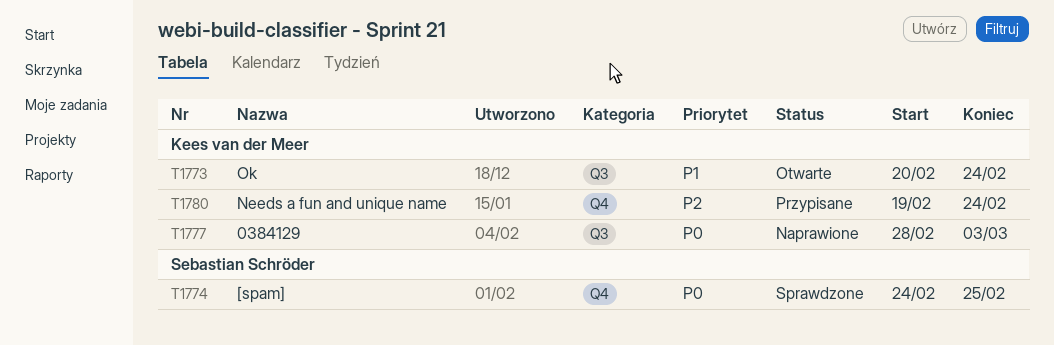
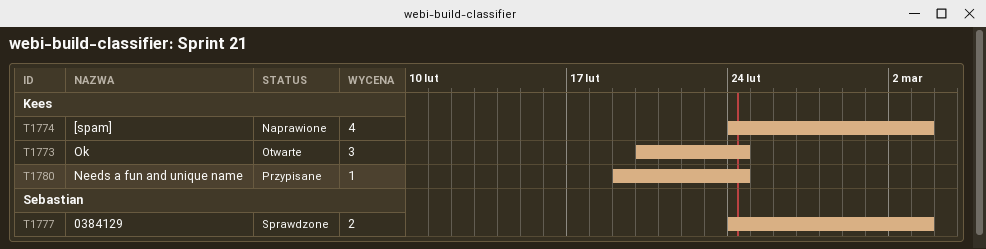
T1774, status: Sprawdzone -> Naprawione
T1774, owner: Sebastian Schröder -> Kees van der Meer
T1774, due: Feb 25 -> Mar 3
T1777, status: Naprawione -> Sprawdzone
T1777, owner: Kees van der Meer -> Sebastian Schröder
T1777, start: Feb 28 -> Feb 24

